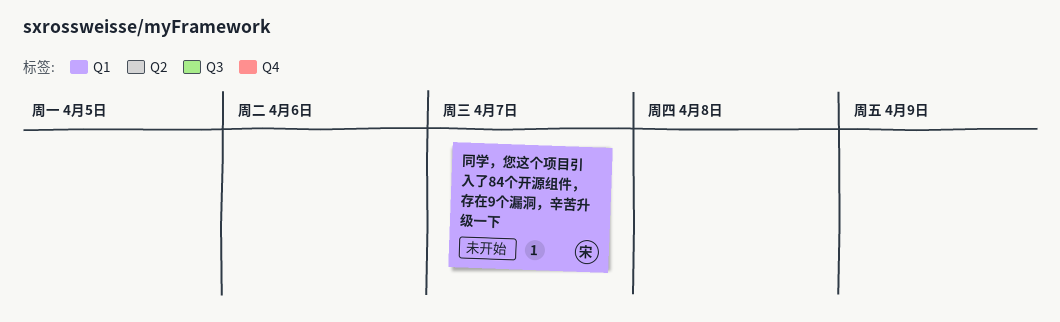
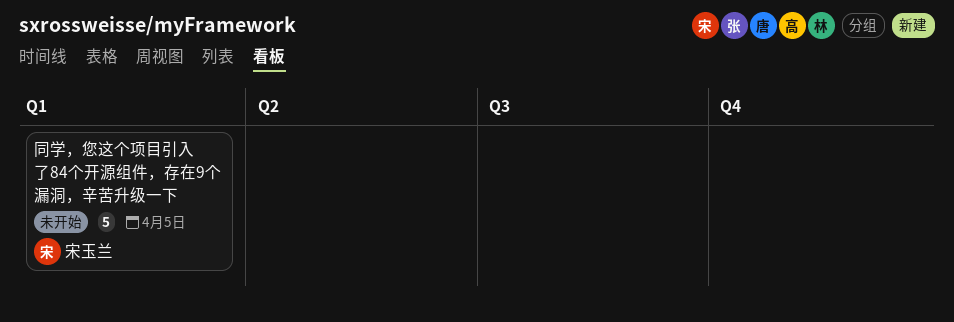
同学，您这个项目引入了84个开源组件，存在9个漏洞，辛苦升级一下, estimate: 1 -> 5
同学，您这个项目引入了84个开源组件，存在9个漏洞，辛苦升级一下, due: Apr 7 -> Apr 5

